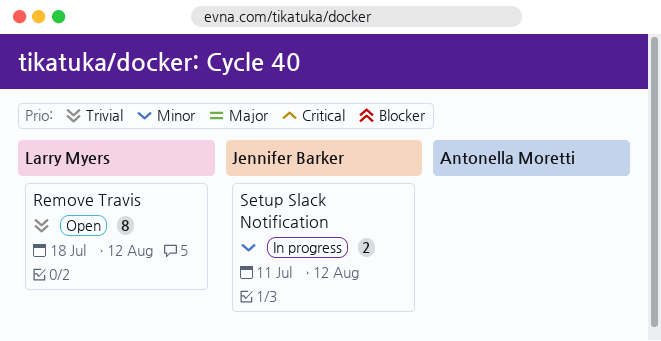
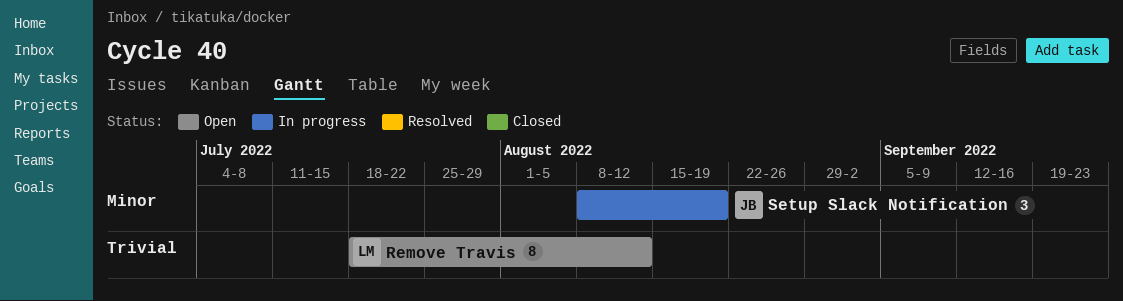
Setup Slack Notification, estimate: 2 -> 3
Setup Slack Notification, start: Jul 11 -> Aug 8
Setup Slack Notification, due: Aug 12 -> Aug 19

